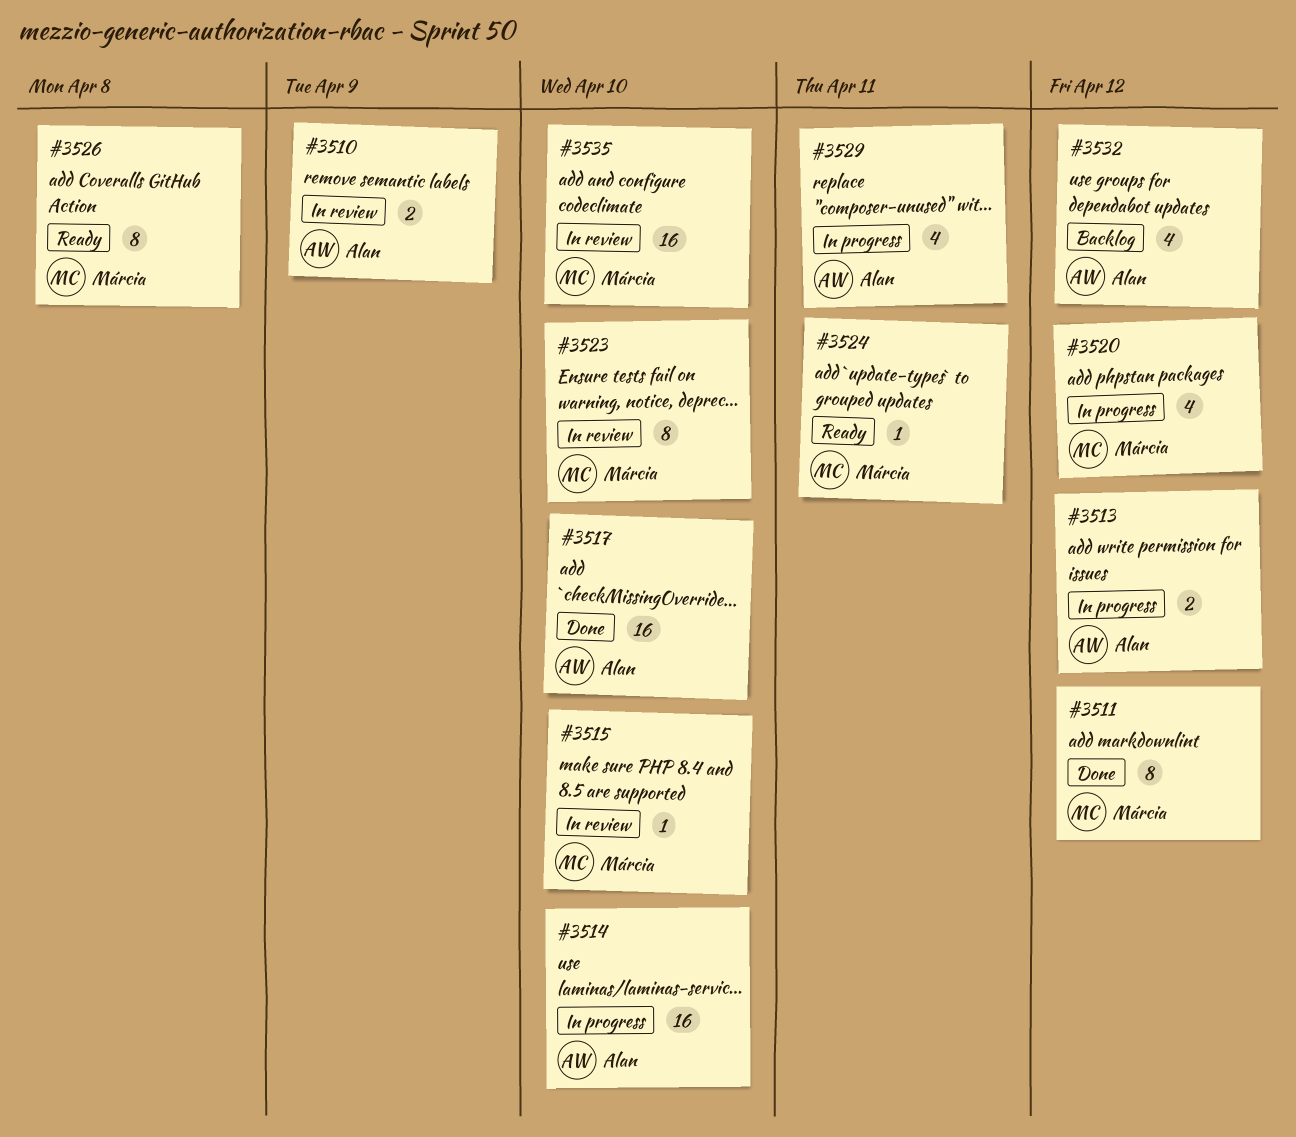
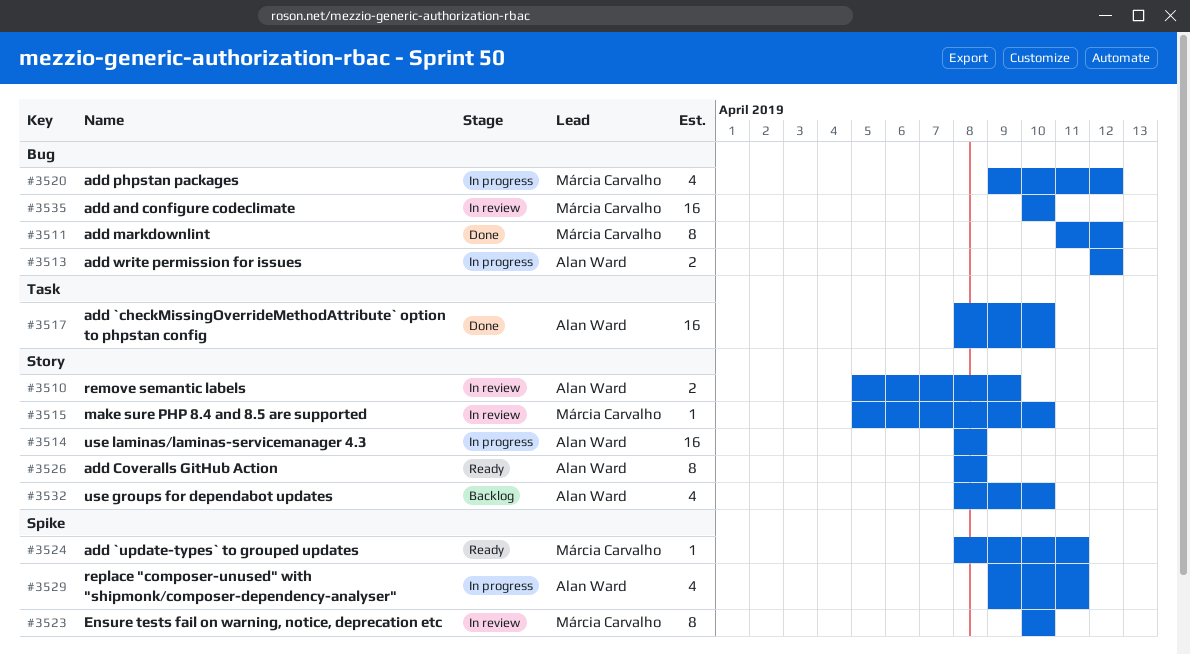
#3514, due: Apr 10 -> Apr 8
#3526, owner: Márcia Carvalho -> Alan Ward
#3532, due: Apr 12 -> Apr 10

